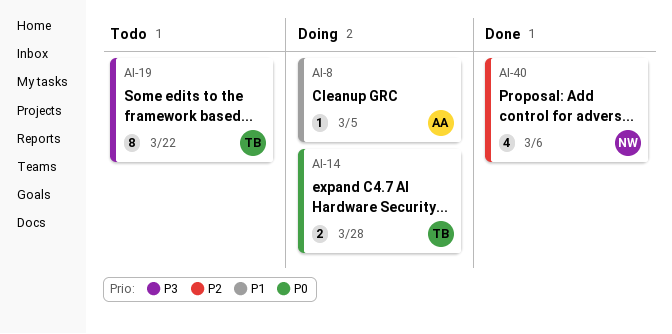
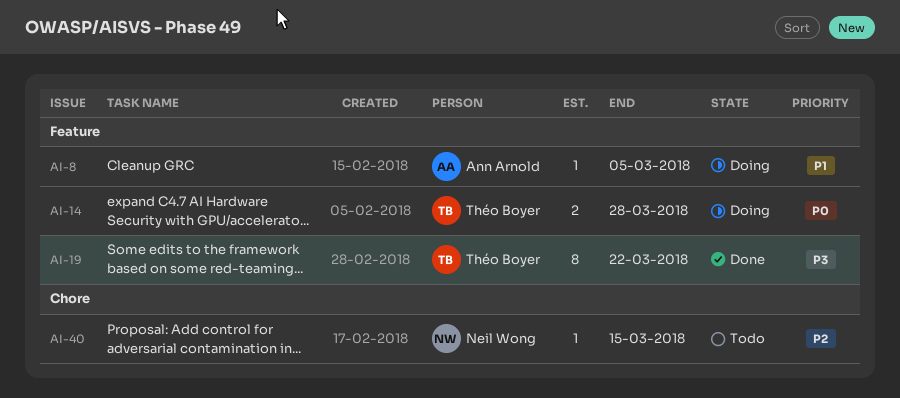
AI-19, status: Todo -> Done
AI-40, status: Done -> Todo
AI-40, estimate: 4 -> 1
AI-40, due: Mar 6 -> Mar 15

